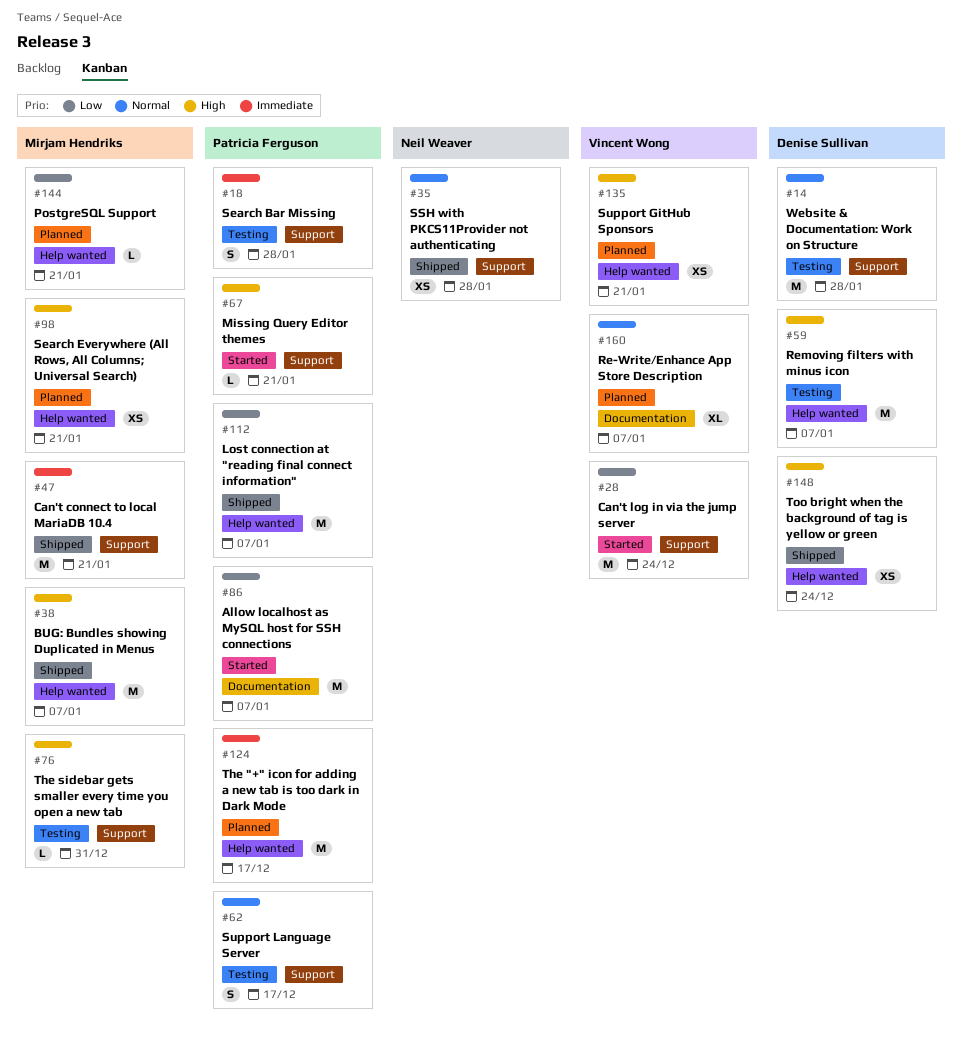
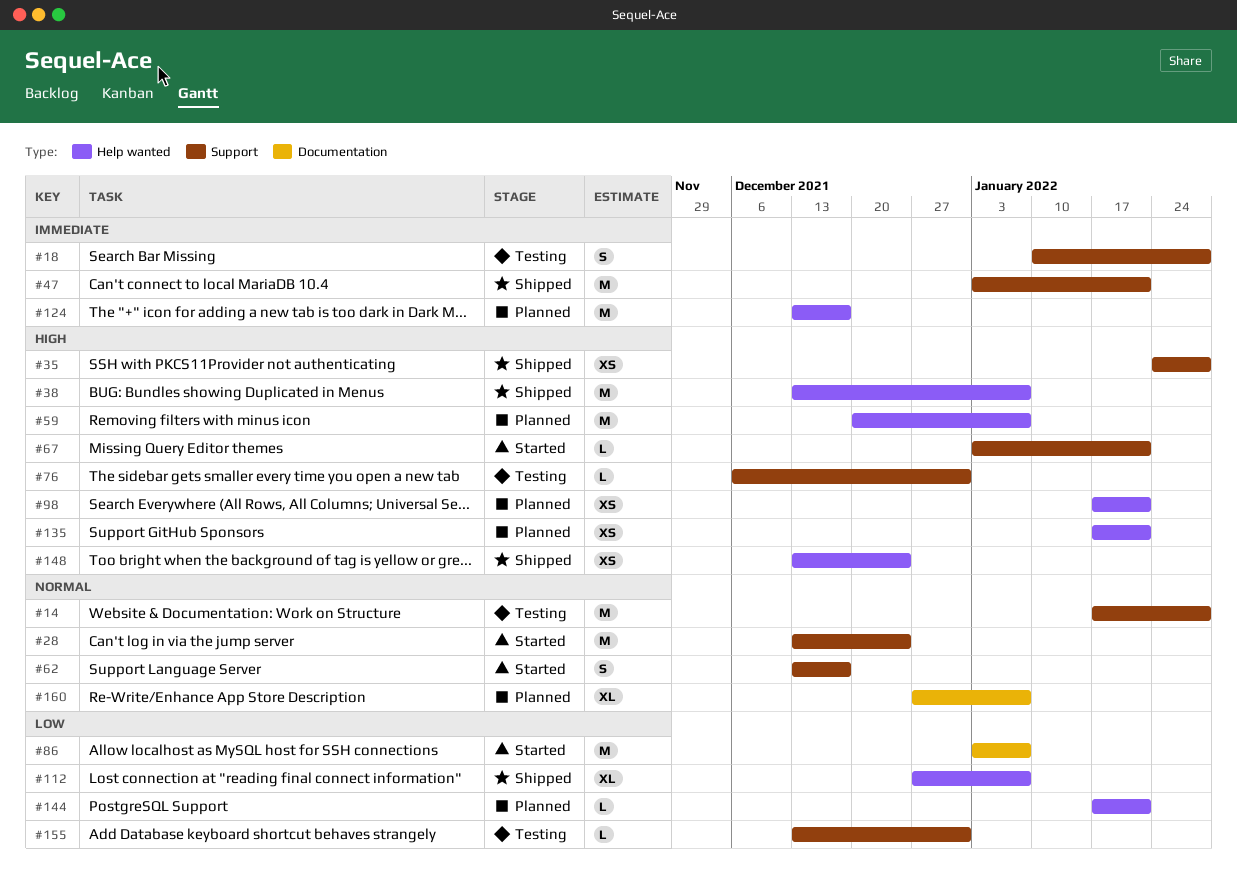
#28, priority: Low -> Normal
#35, priority: Normal -> High
#59, status: Testing -> Planned
#62, status: Testing -> Started
#112, estimate: M -> XL
#155: none -> present

